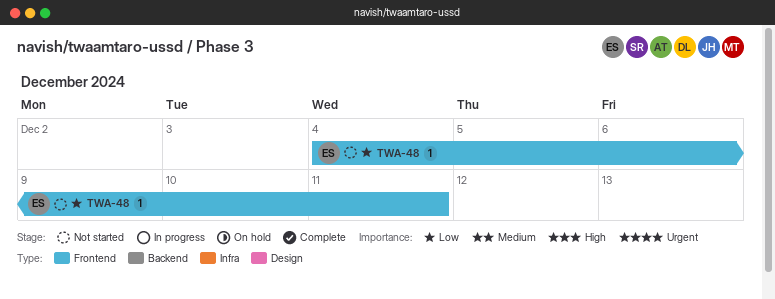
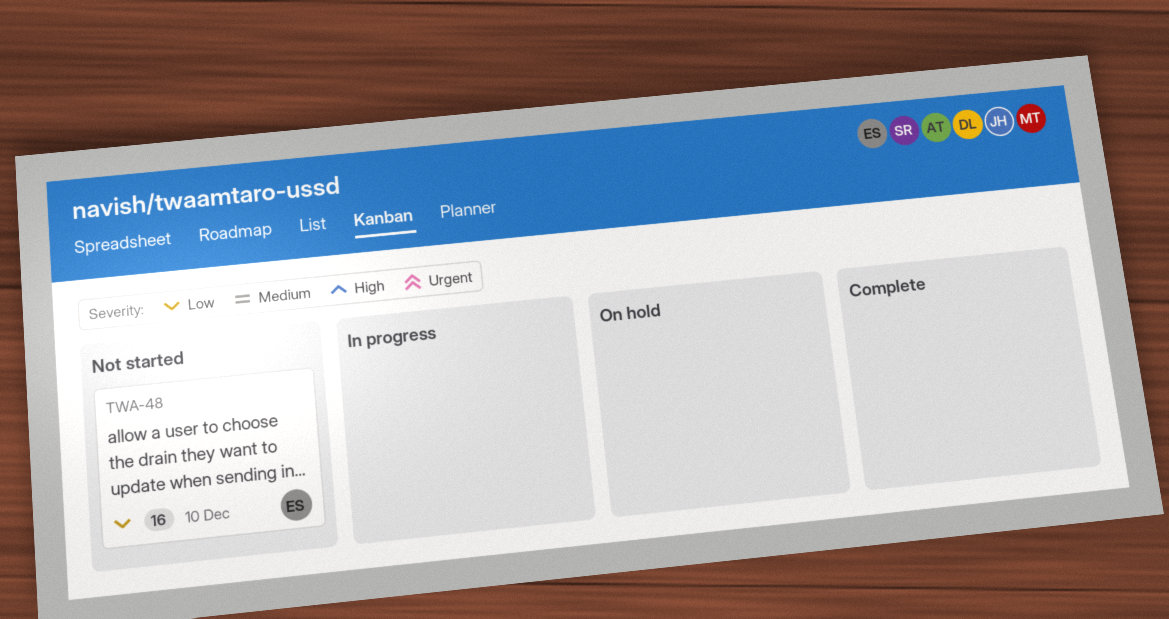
TWA-48, estimate: 1 -> 16
TWA-48, due: Dec 11 -> Dec 10

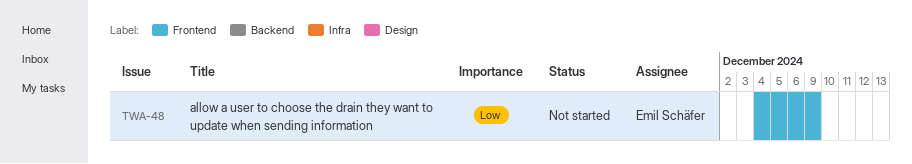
TWA-48, due: Dec 10 -> Dec 9

